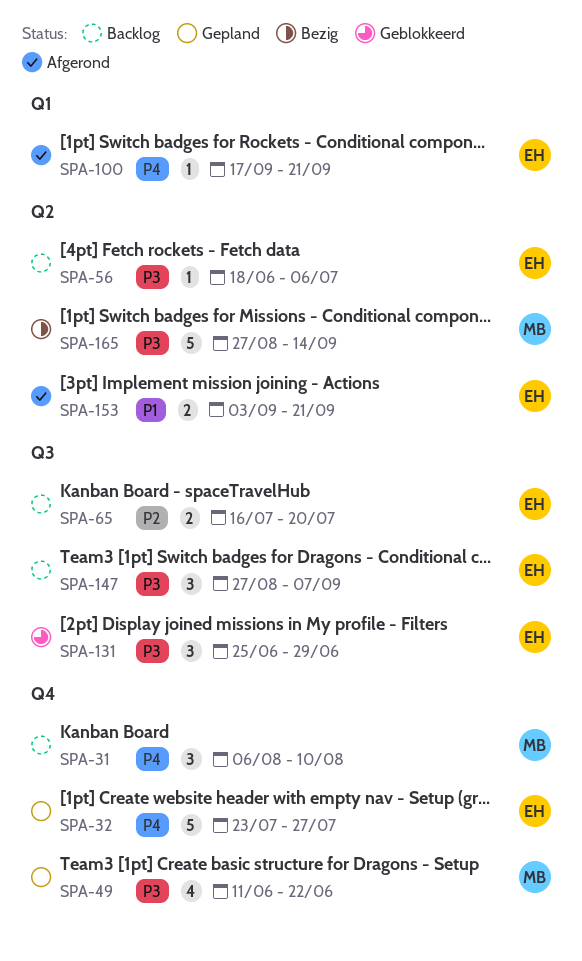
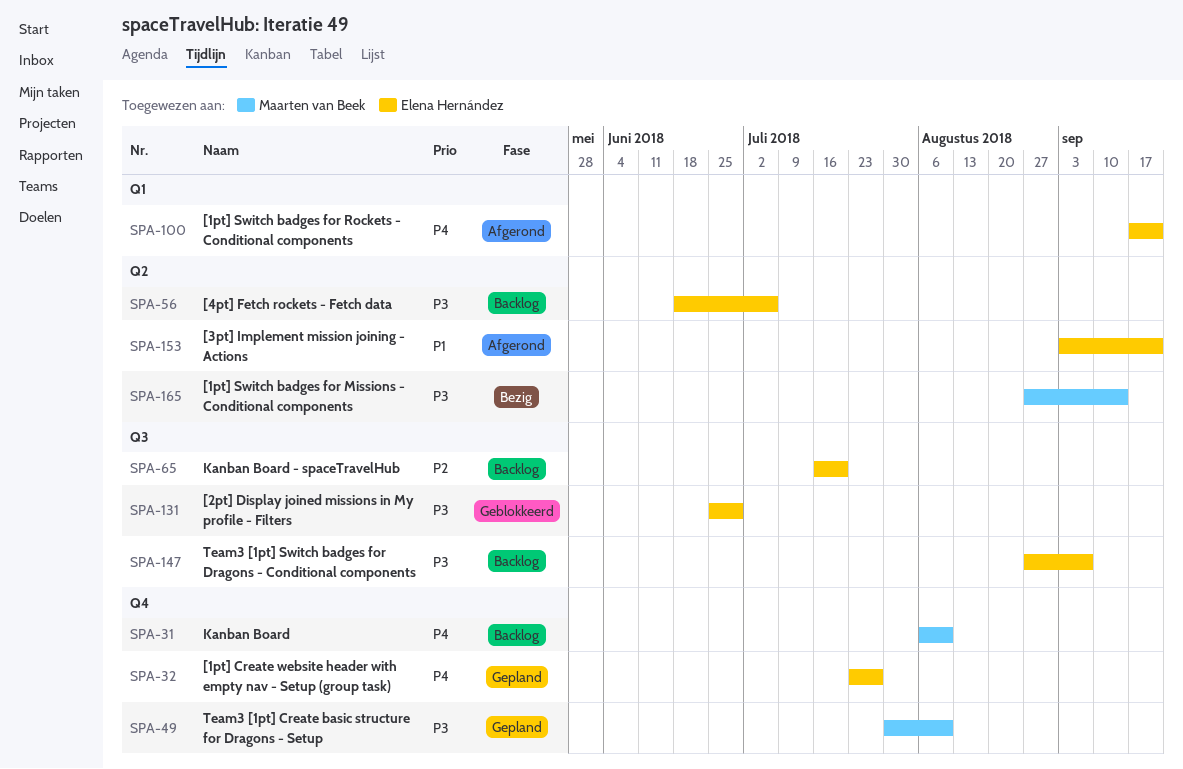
SPA-49, start: Jun 11 -> Jul 30
SPA-49, due: Jun 22 -> Aug 10

